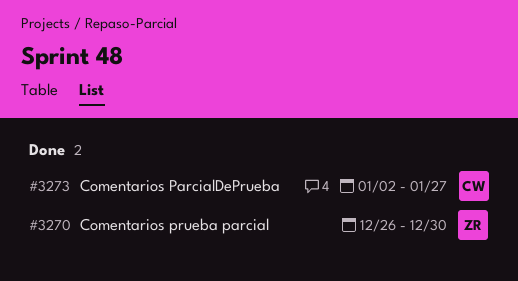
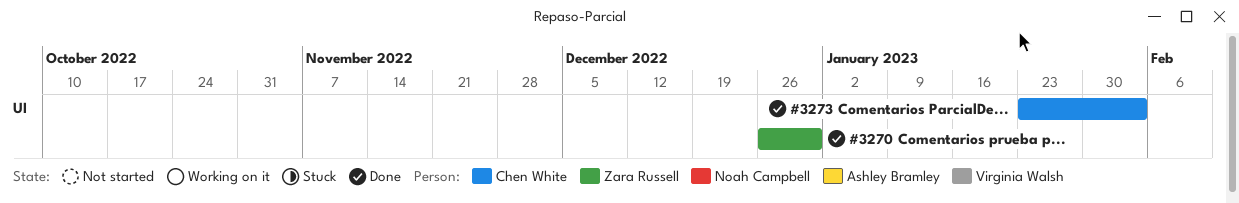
#3273, start: Jan 2 -> Jan 23
#3273, due: Jan 27 -> Feb 3

